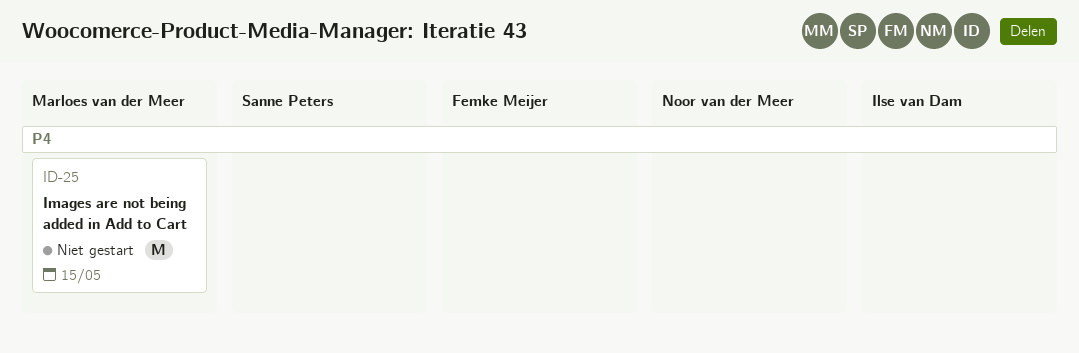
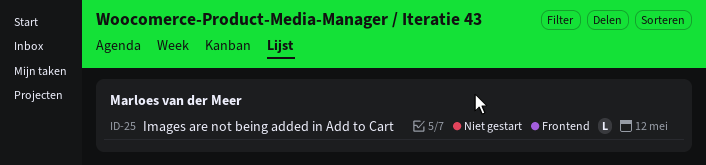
ID-25, estimate: M -> L
ID-25, due: May 15 -> May 12

